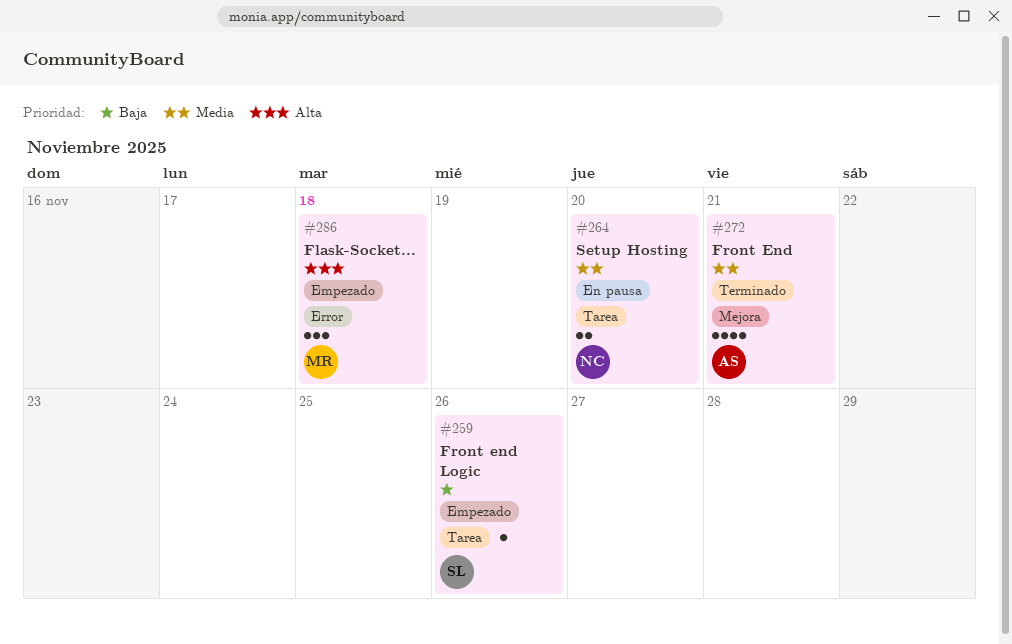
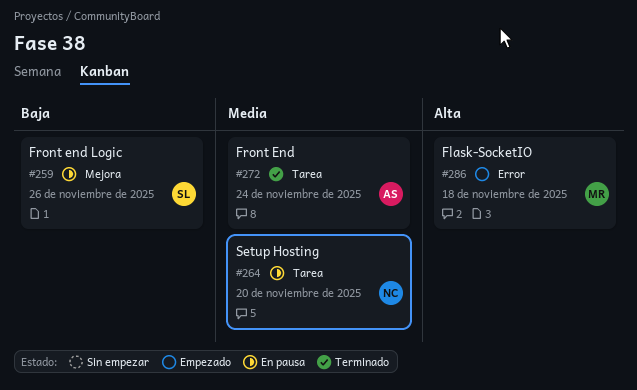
#259, status: Empezado -> En pausa
#259, label: Tarea -> Mejora
#272, label: Mejora -> Tarea
#272, due: Nov 21 -> Nov 24

